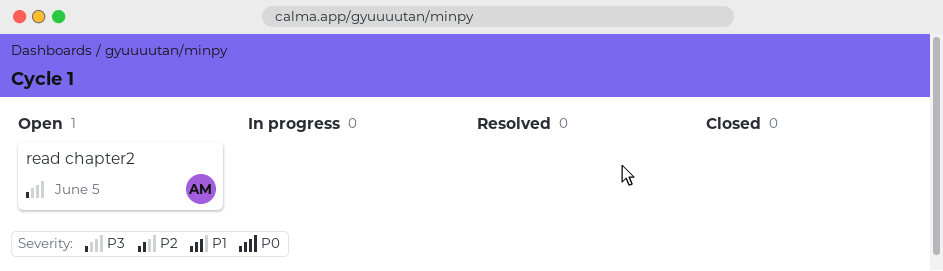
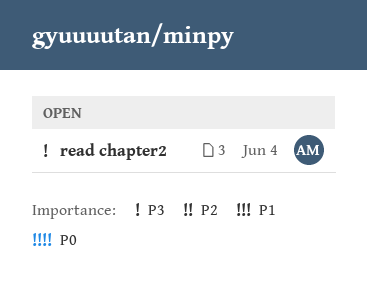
read chapter2, due: Jun 5 -> Jun 4

